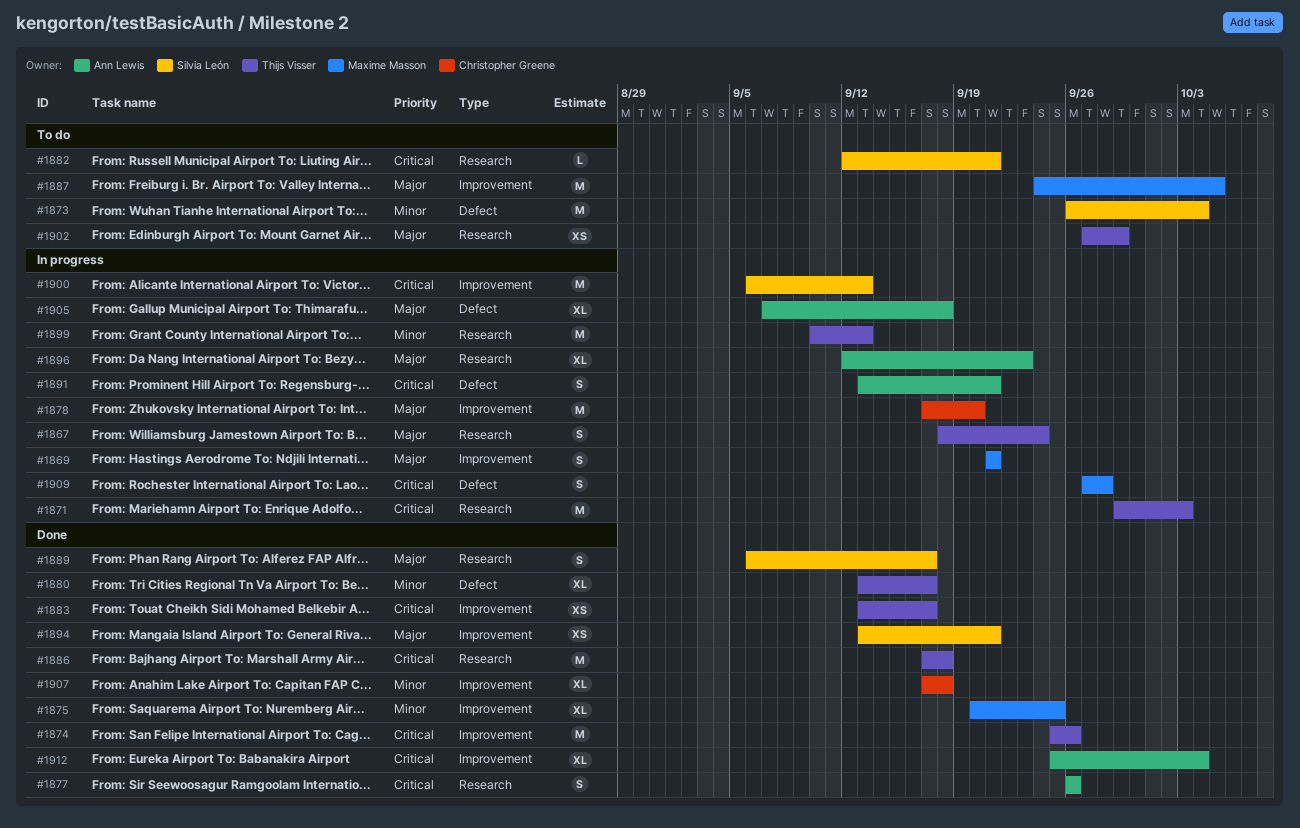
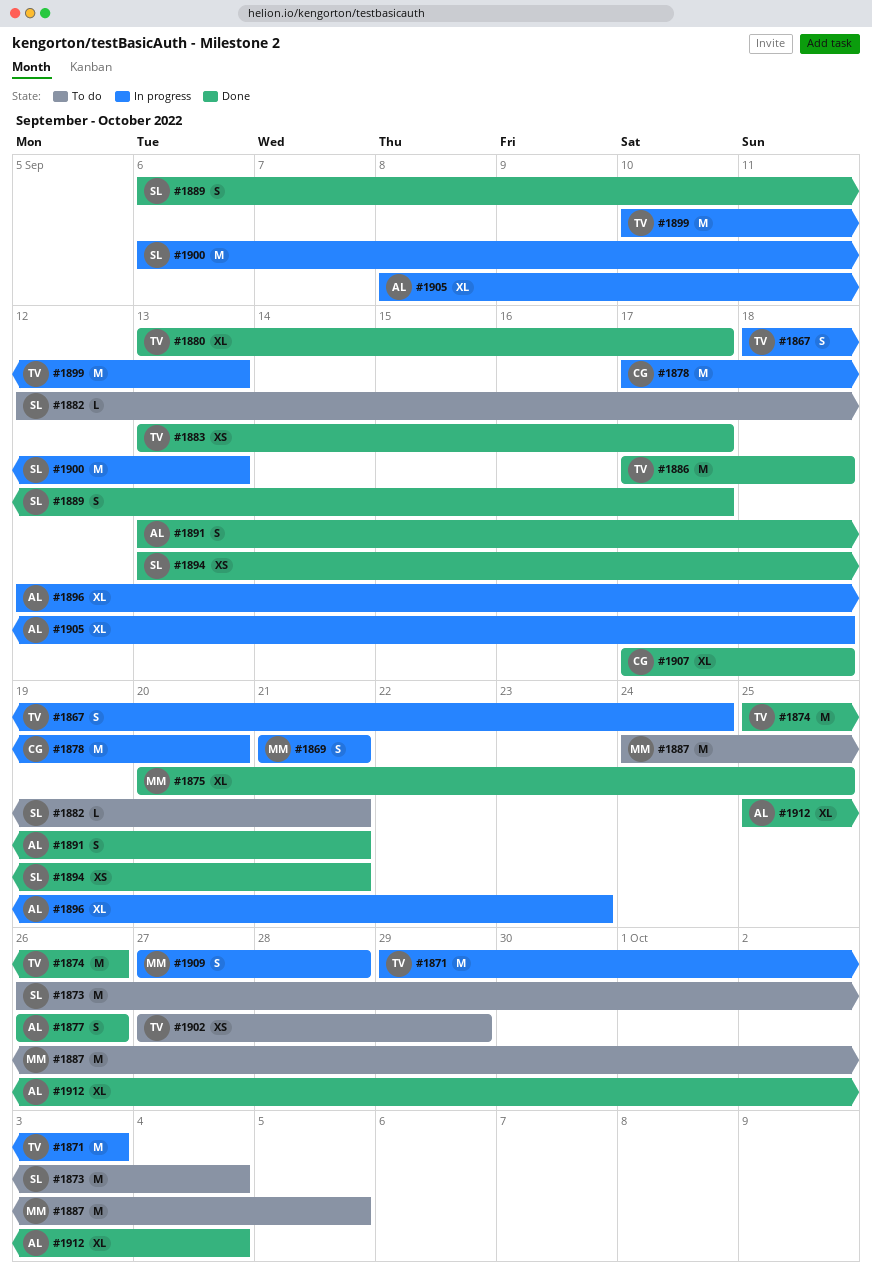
#1891, status: In progress -> Done
#1905, start: Sep 7 -> Sep 8

